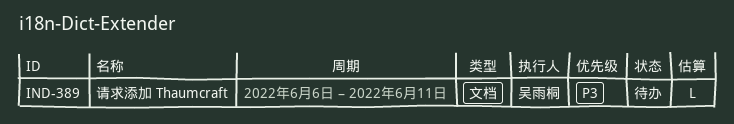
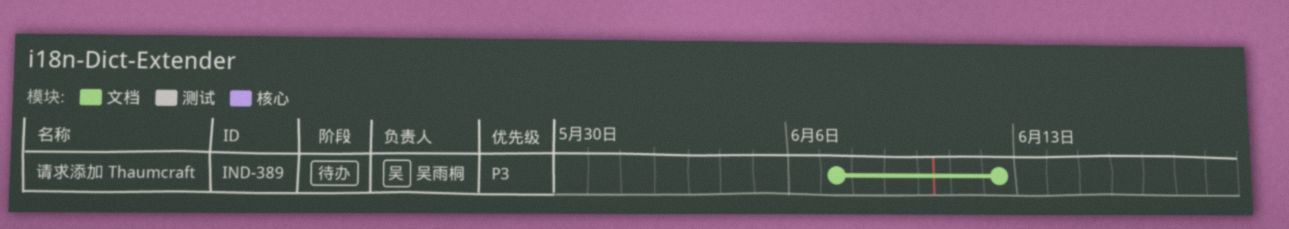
IND-389, start: Jun 6 -> Jun 7
IND-389, due: Jun 11 -> Jun 12

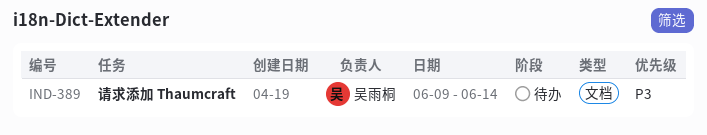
IND-389, start: Jun 7 -> Jun 9
IND-389, due: Jun 12 -> Jun 14

